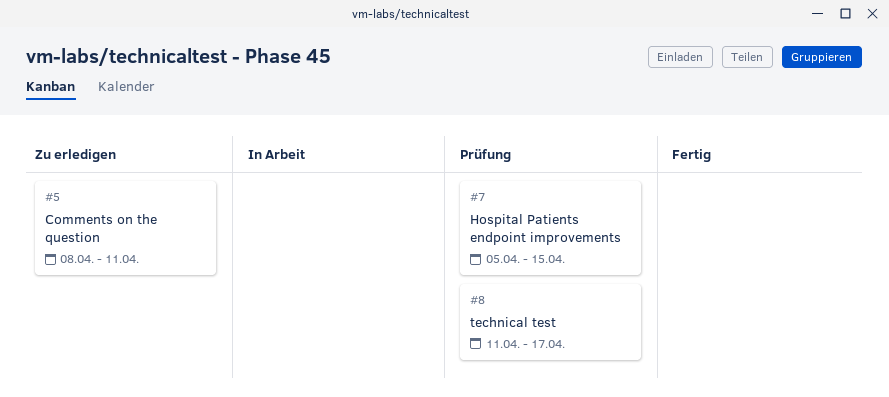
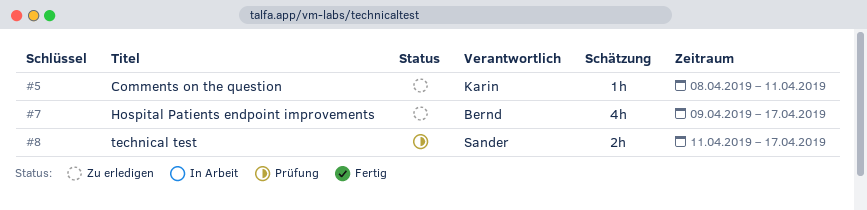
#7, status: Prüfung -> Zu erledigen
#7, start: Apr 5 -> Apr 9
#7, due: Apr 15 -> Apr 17

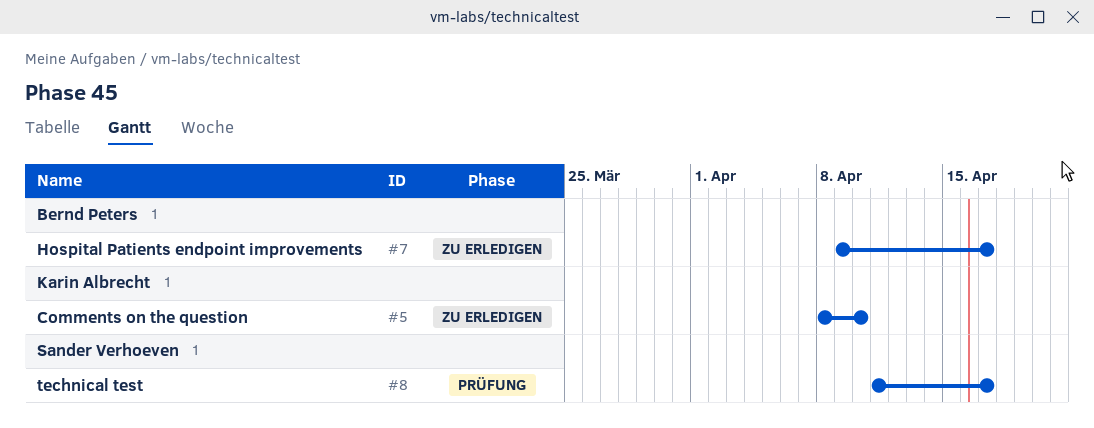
#5, due: Apr 11 -> Apr 10

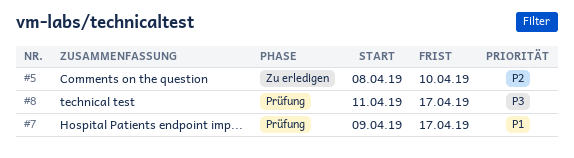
#7, status: Zu erledigen -> Prüfung

